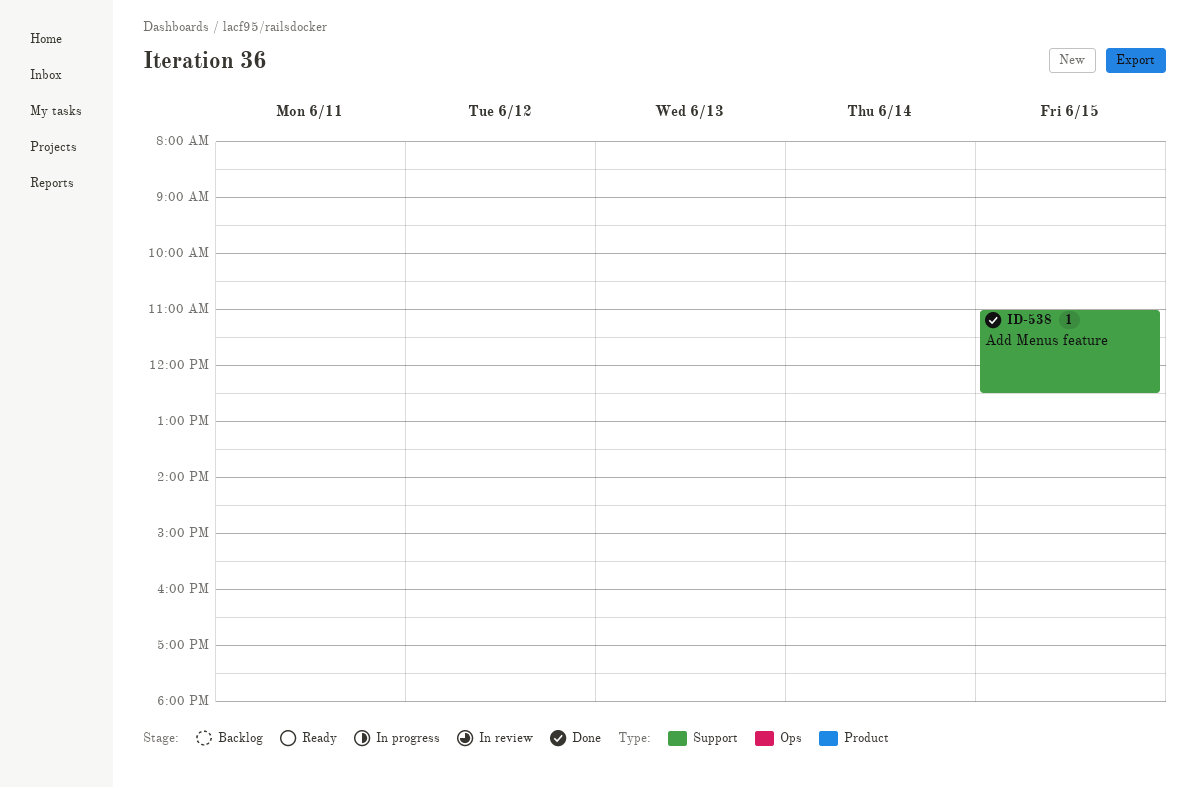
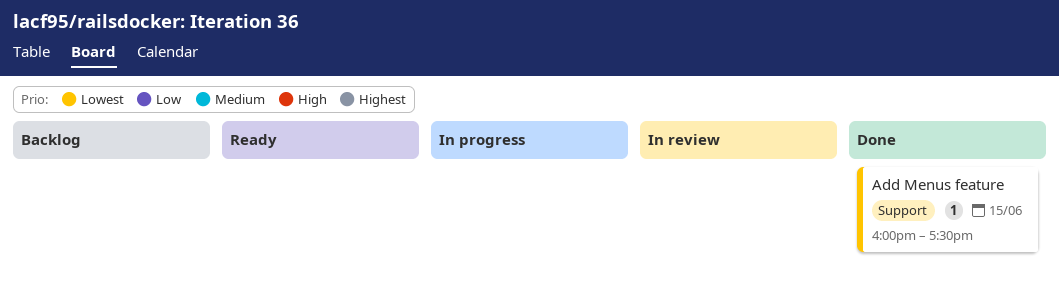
Add Menus feature, begins: 11:00 -> 16:00
Add Menus feature, ends: 12:30 -> 17:30

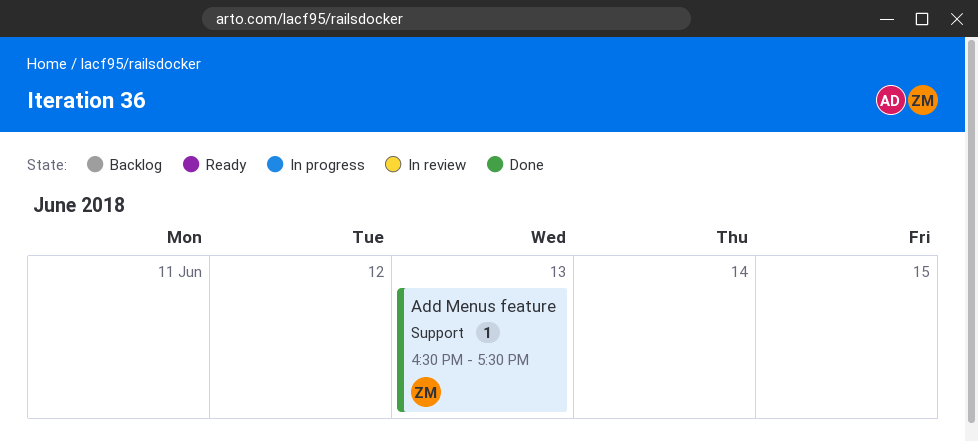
Add Menus feature, day: Jun 15 -> Jun 13
Add Menus feature, begins: 16:00 -> 16:30

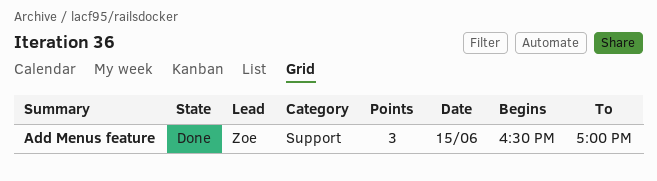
Add Menus feature, estimate: 1 -> 3
Add Menus feature, day: Jun 13 -> Jun 15
Add Menus feature, ends: 17:30 -> 17:00

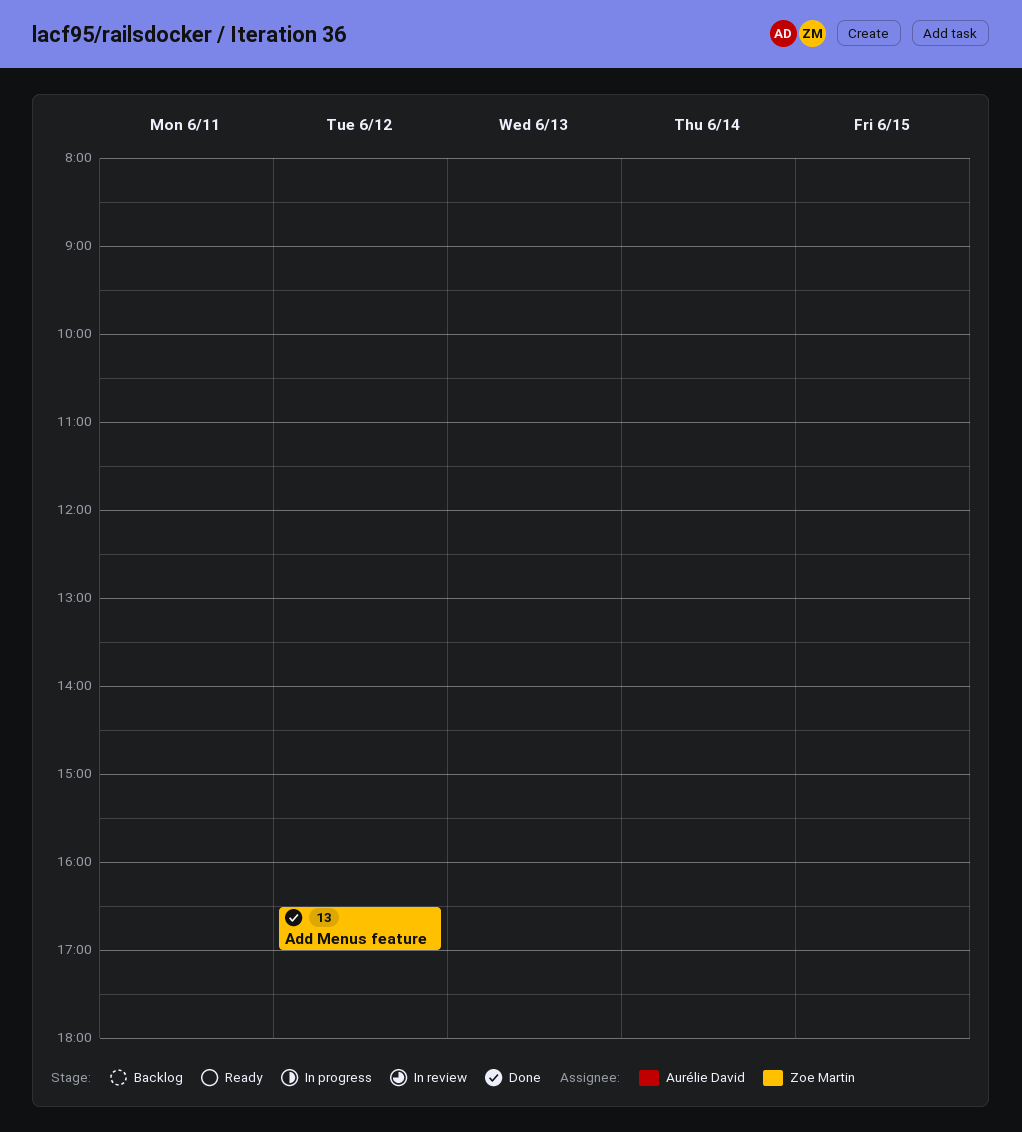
Add Menus feature, estimate: 3 -> 13
Add Menus feature, day: Jun 15 -> Jun 12

